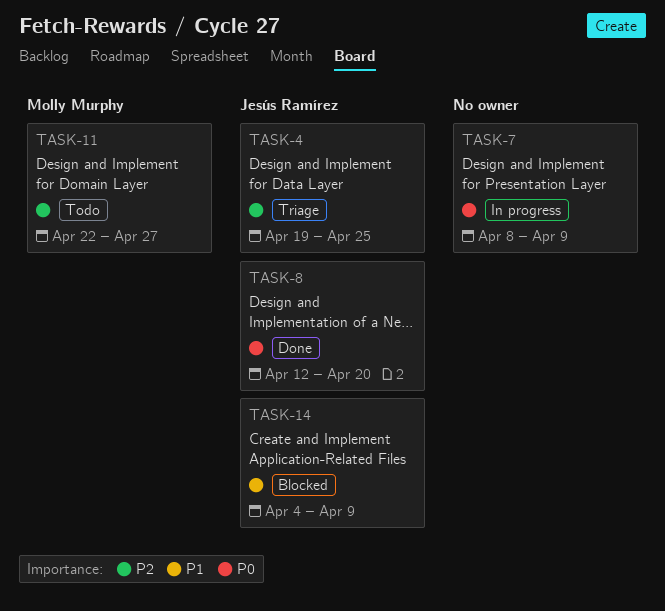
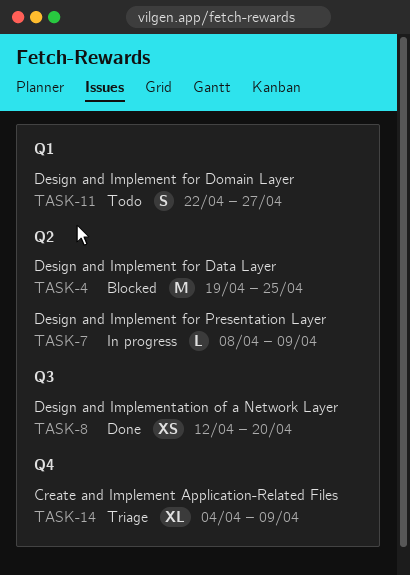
TASK-4, status: Triage -> Blocked
TASK-14, status: Blocked -> Triage

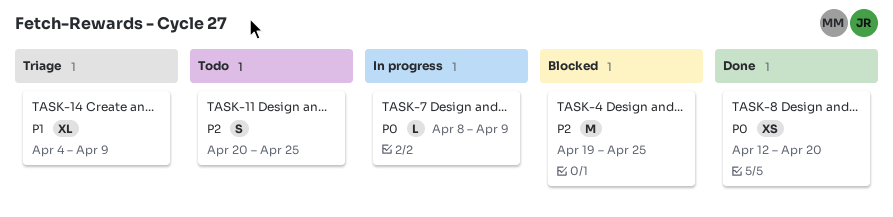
TASK-11, start: Apr 22 -> Apr 20
TASK-11, due: Apr 27 -> Apr 25

